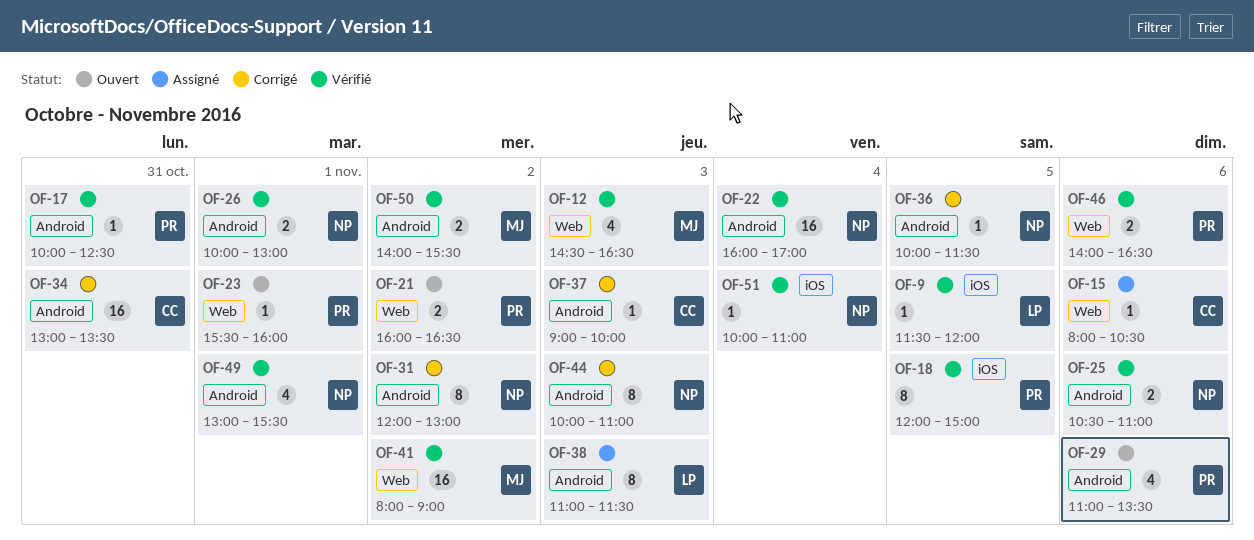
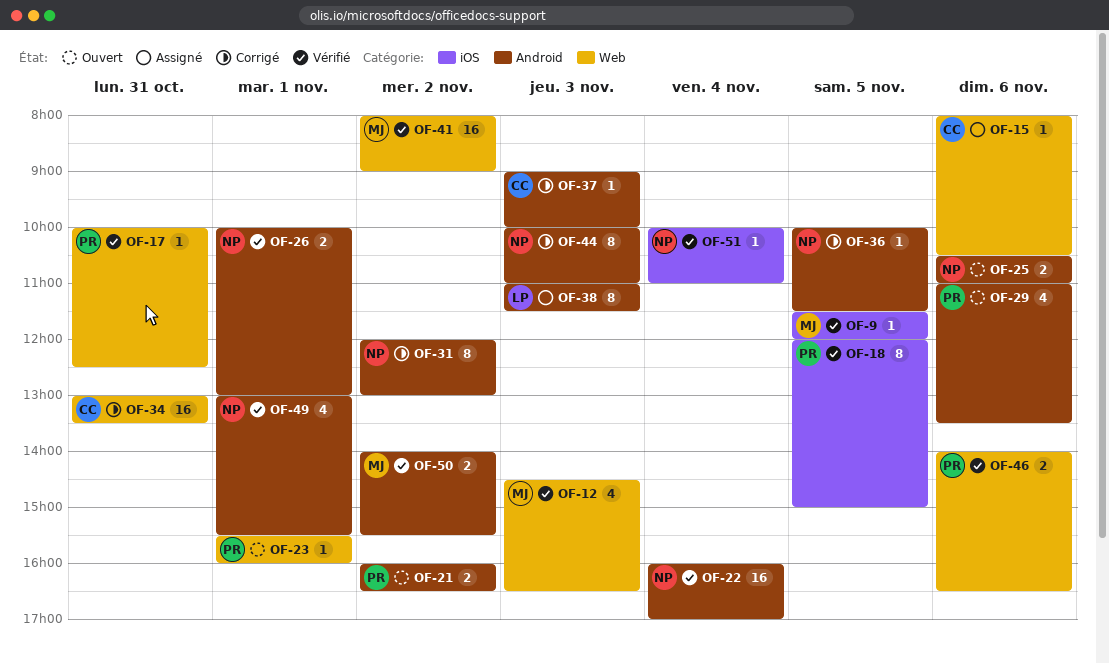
OF-9, owner: LP -> MJ
OF-17, label: Android -> Web
OF-21, label: Web -> Android
OF-25, status: Vérifié -> Ouvert
OF-34, label: Android -> Web

